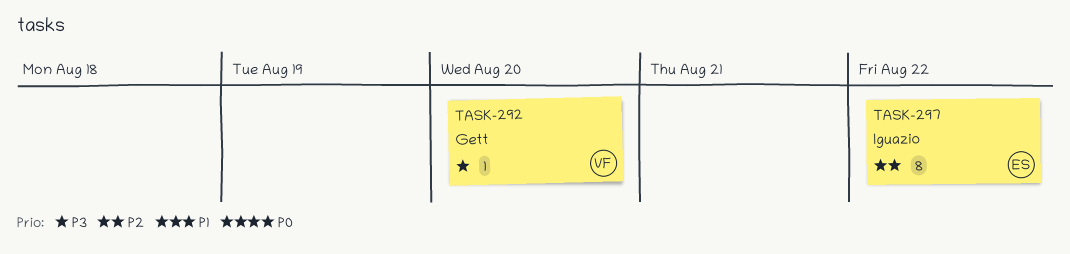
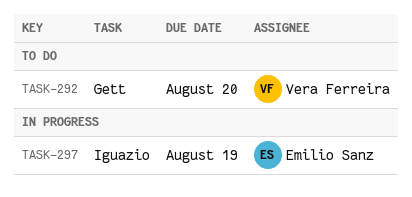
TASK-297, due: Aug 22 -> Aug 19

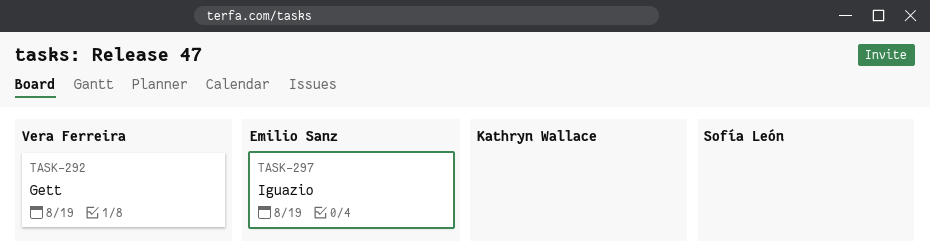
TASK-292, due: Aug 20 -> Aug 19

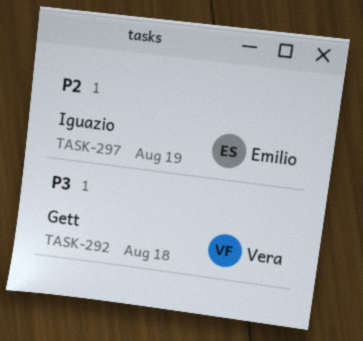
TASK-292, due: Aug 19 -> Aug 18

